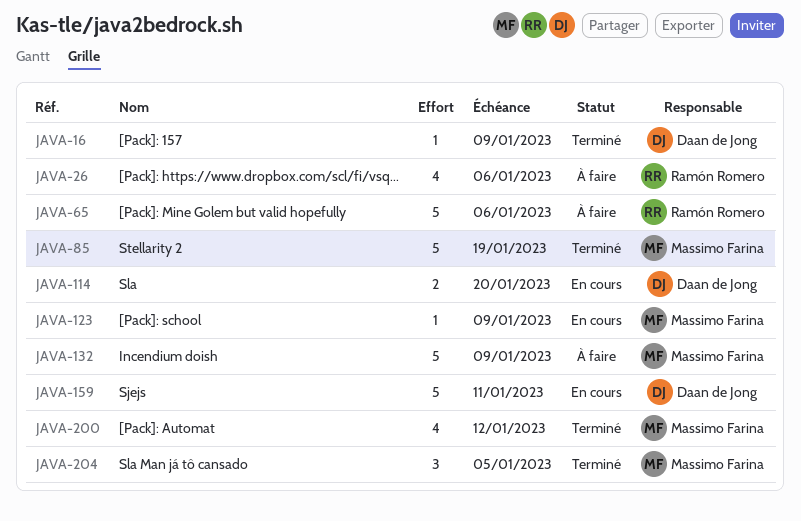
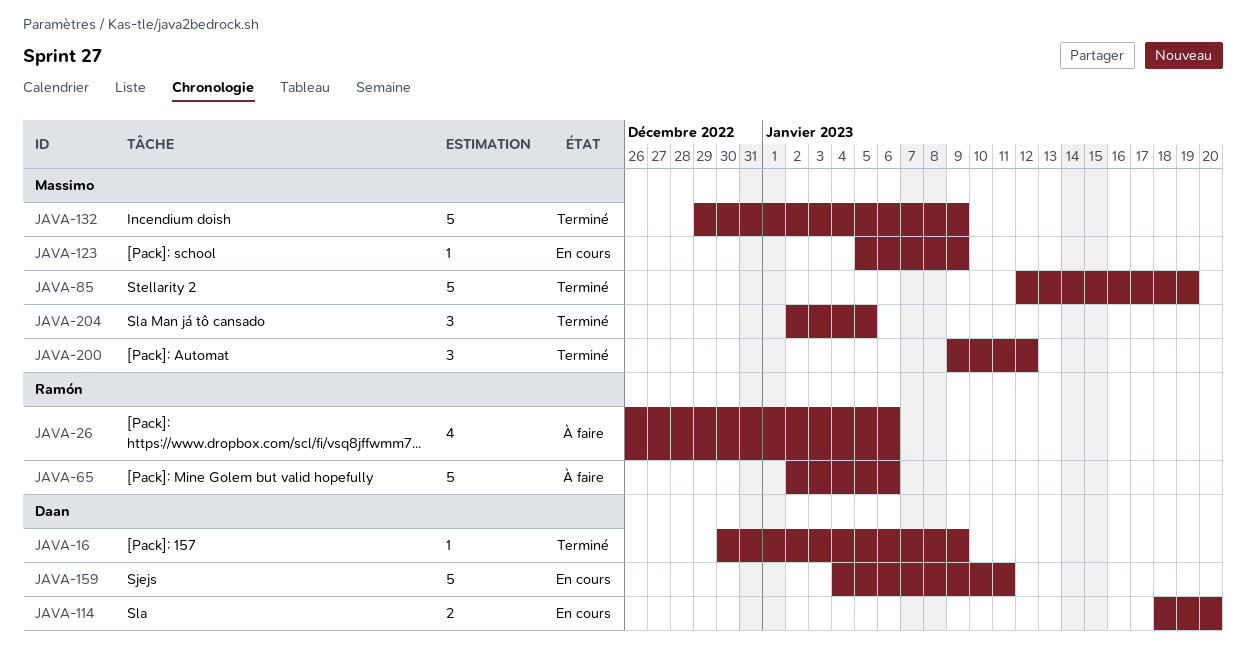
JAVA-132, status: À faire -> Terminé
JAVA-200, estimate: 4 -> 3

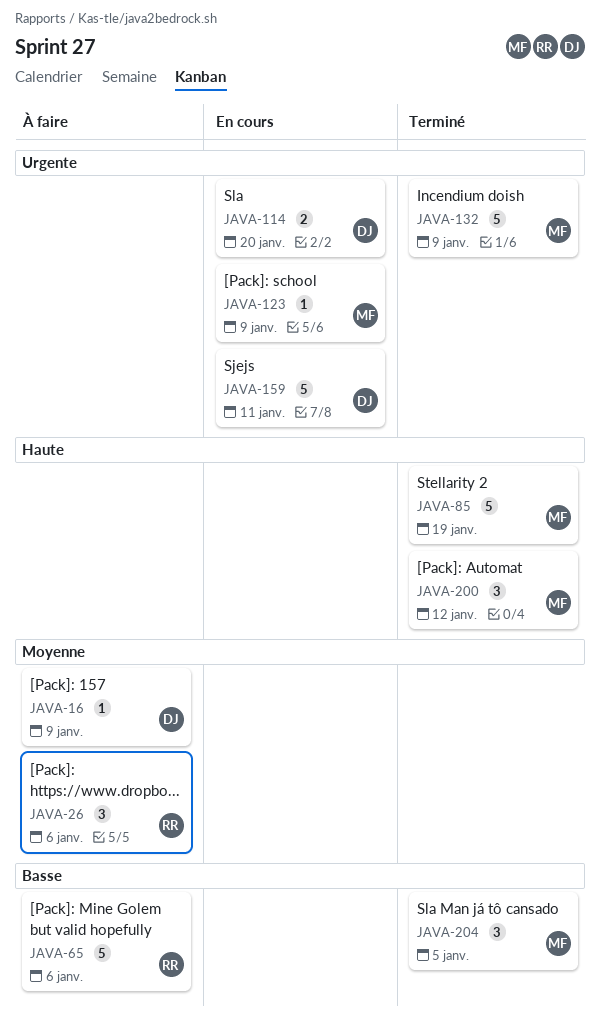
JAVA-16, status: Terminé -> À faire
JAVA-26, estimate: 4 -> 3

